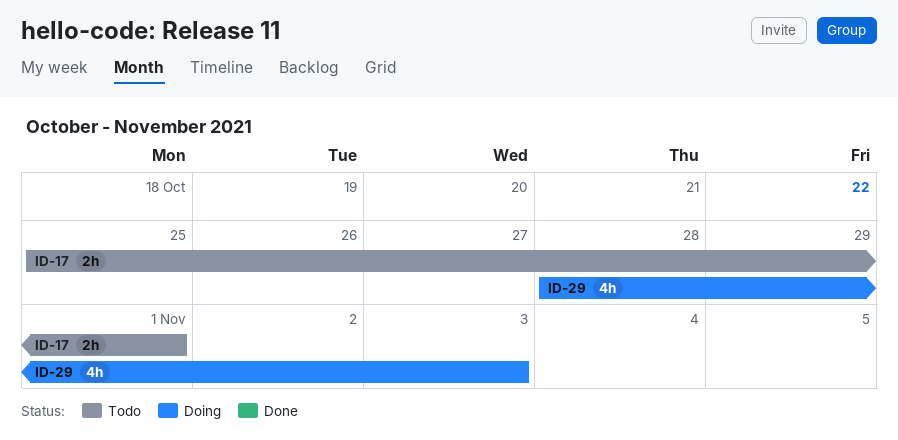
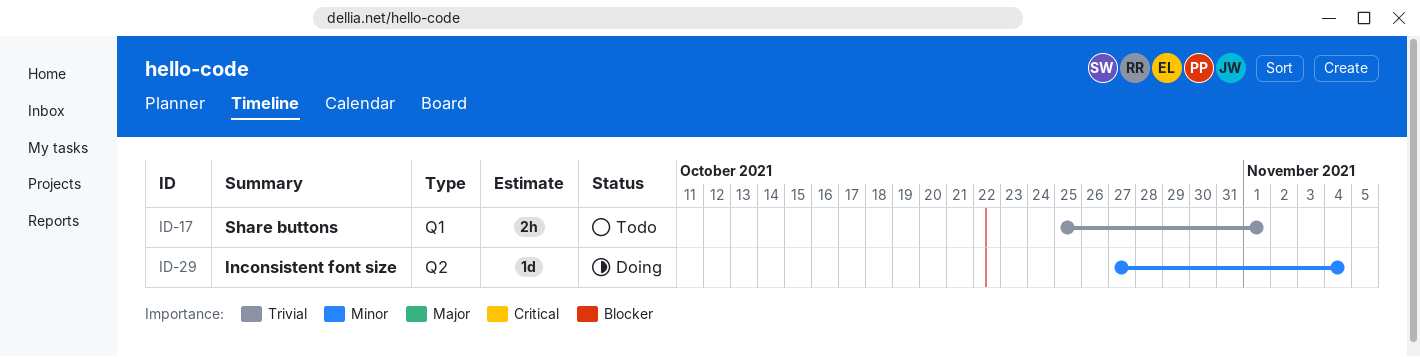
ID-29, estimate: 4h -> 1d
ID-29, start: Oct 28 -> Oct 27
ID-29, due: Nov 3 -> Nov 4

